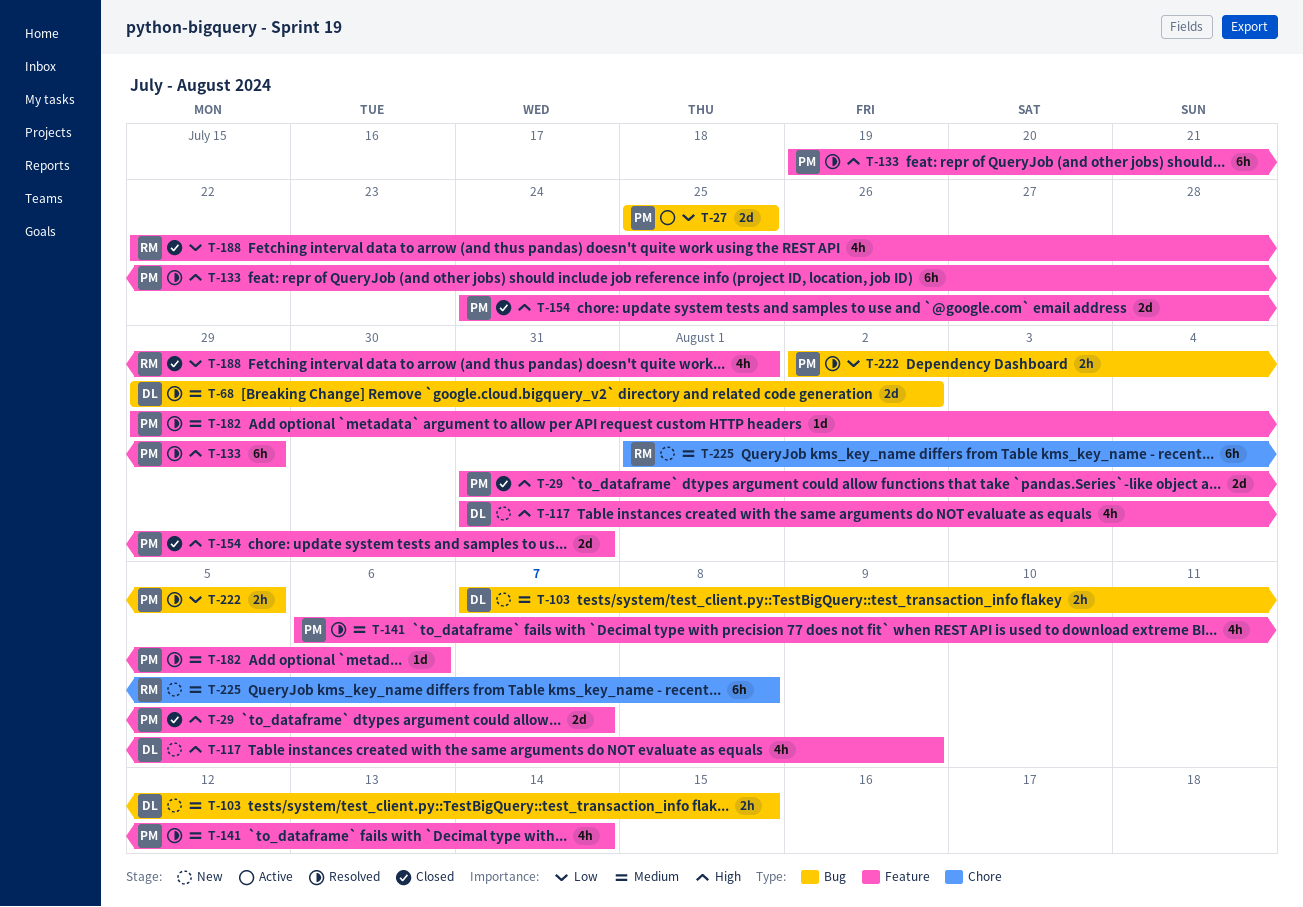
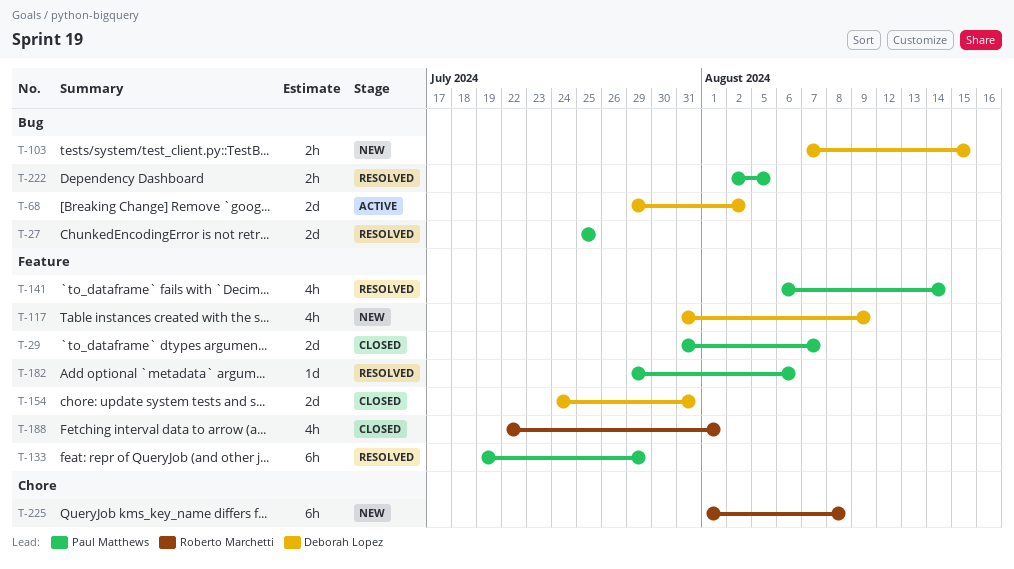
T-27, status: Active -> Resolved
T-68, status: Resolved -> Active
T-154, owner: Paul Matthews -> Deborah Lopez

